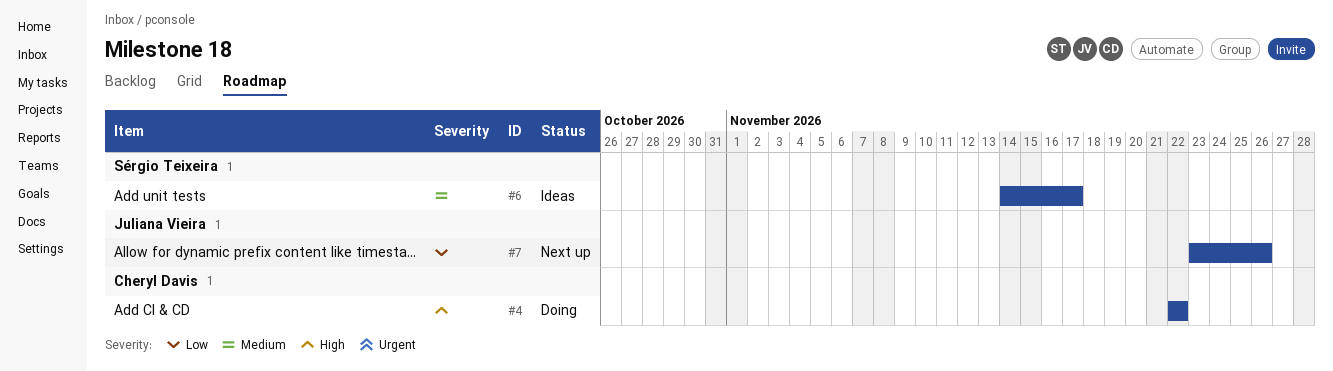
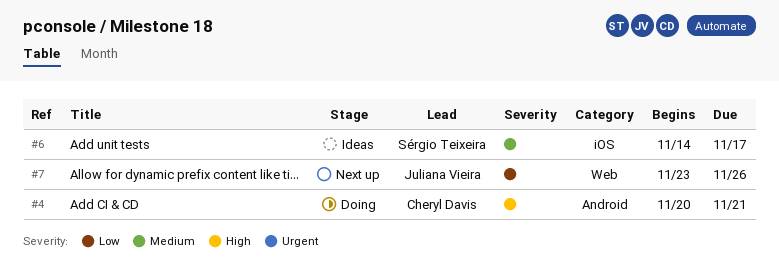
#4, start: Nov 22 -> Nov 20
#4, due: Nov 22 -> Nov 21

